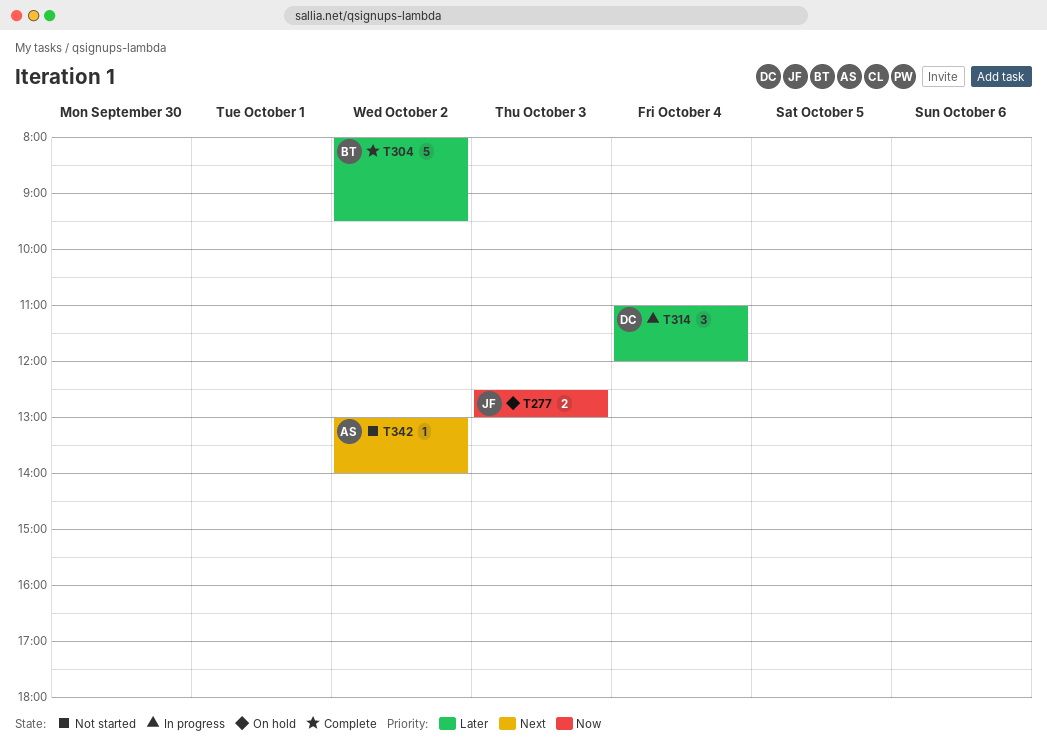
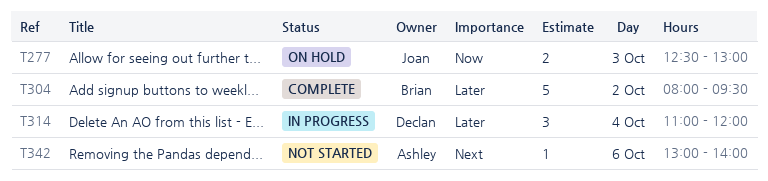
T342, day: Oct 2 -> Oct 6

